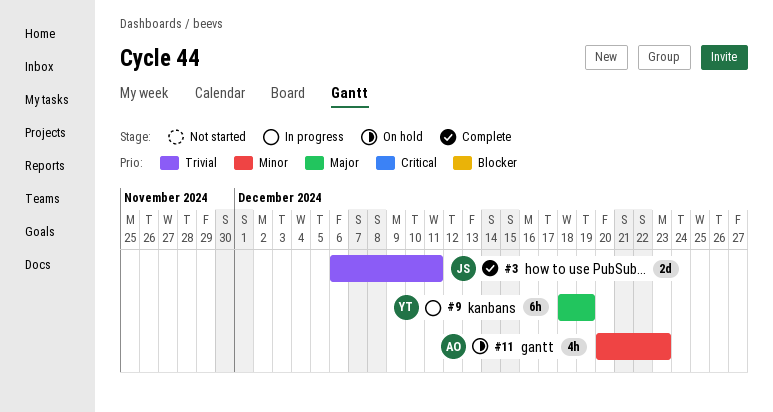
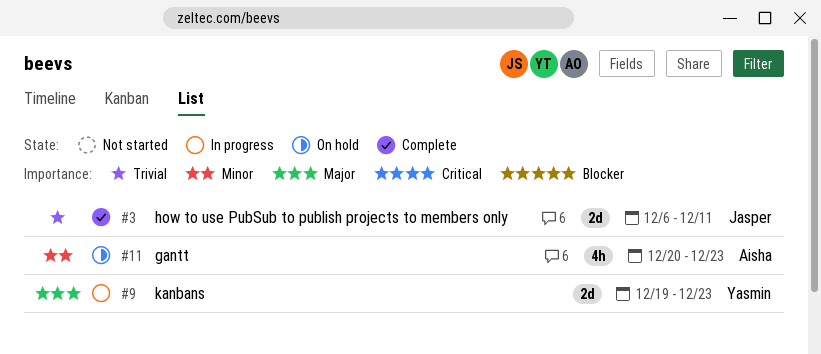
#9, estimate: 6h -> 2d
#9, start: Dec 18 -> Dec 19
#9, due: Dec 19 -> Dec 23

